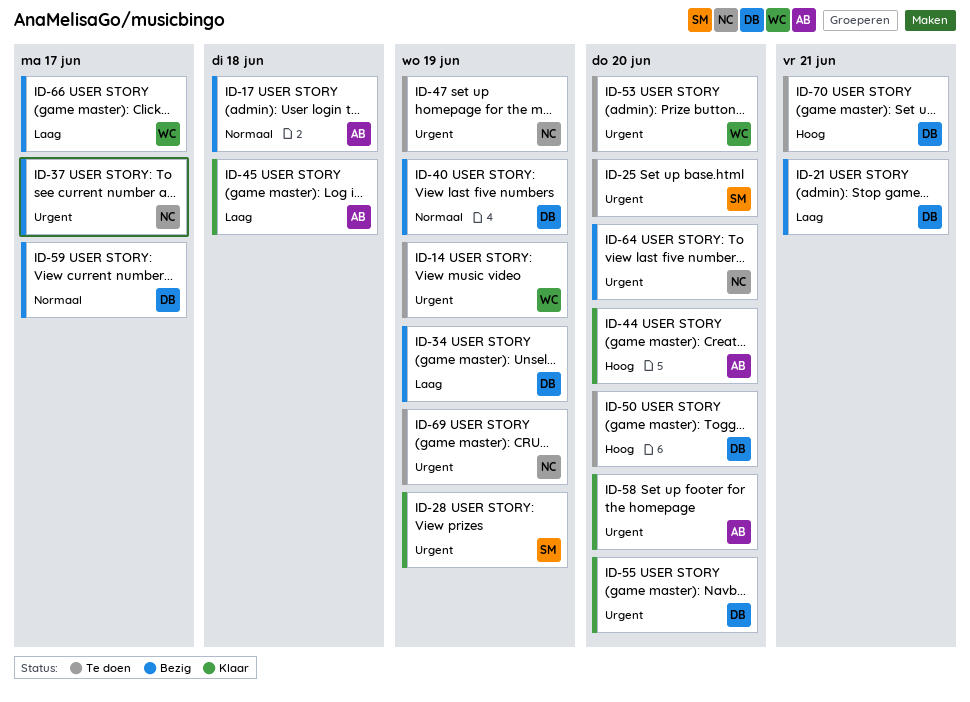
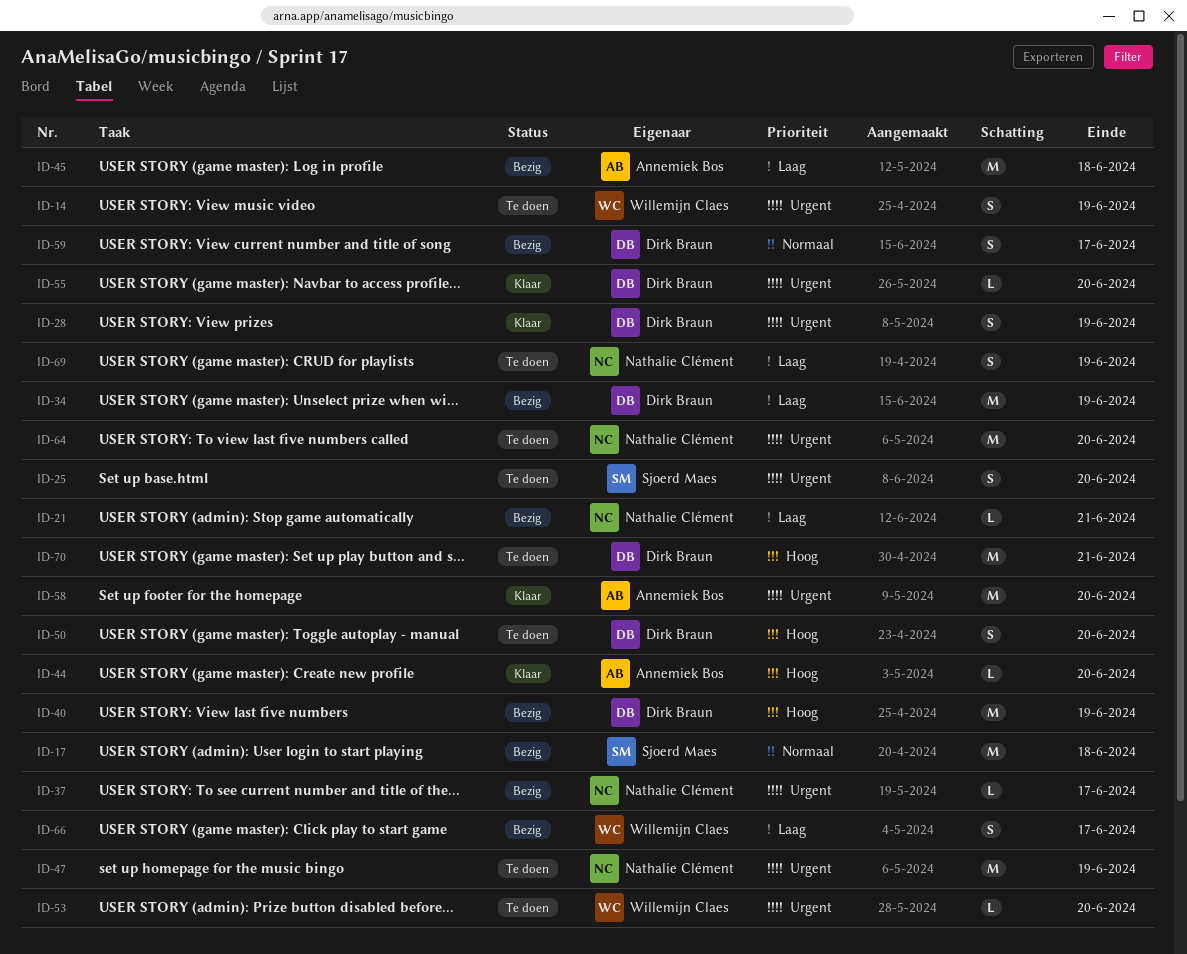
ID-17, owner: Annemiek Bos -> Sjoerd Maes
ID-21, owner: Dirk Braun -> Nathalie Clément
ID-28, owner: Sjoerd Maes -> Dirk Braun
ID-40, priority: Normaal -> Hoog
ID-45, status: Klaar -> Bezig
ID-64, status: Bezig -> Te doen
ID-69, priority: Urgent -> Laag

